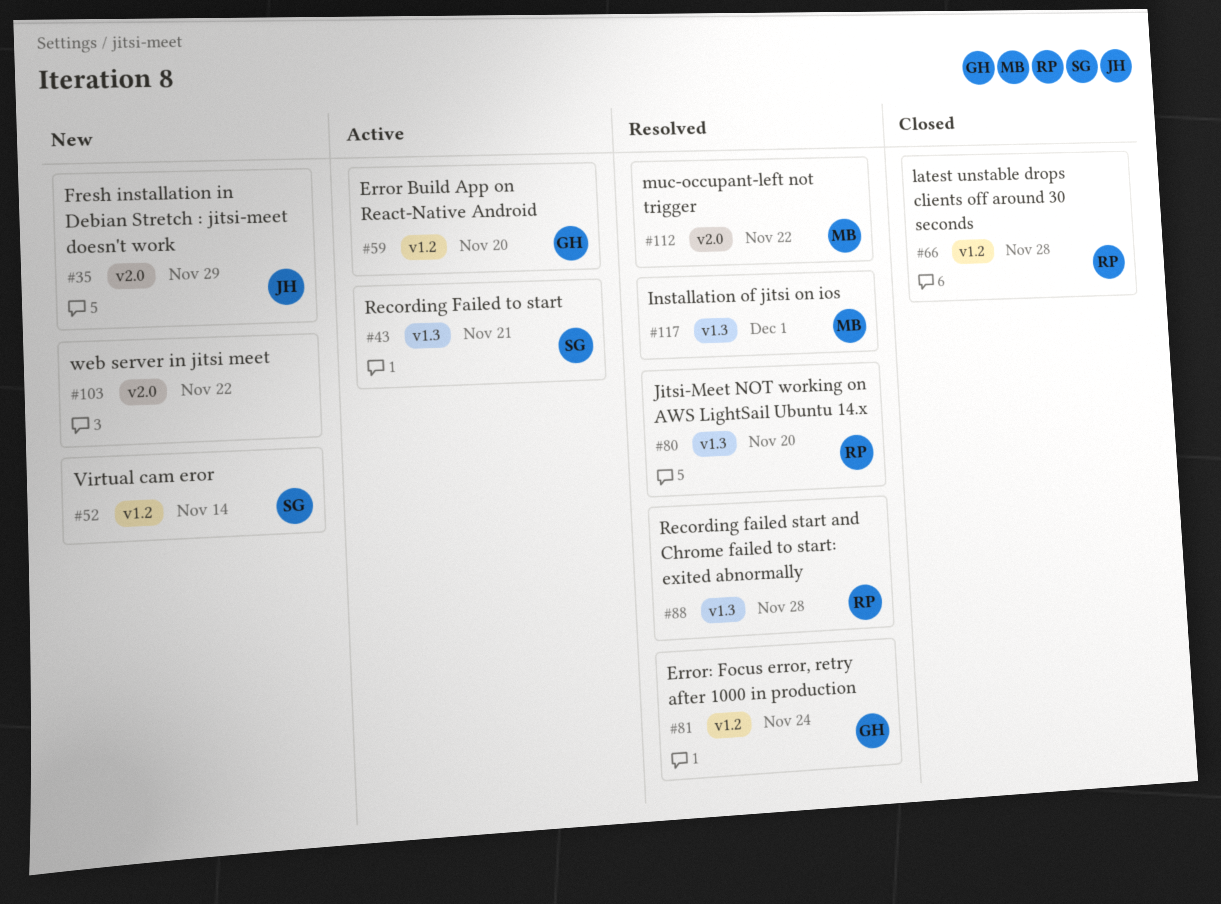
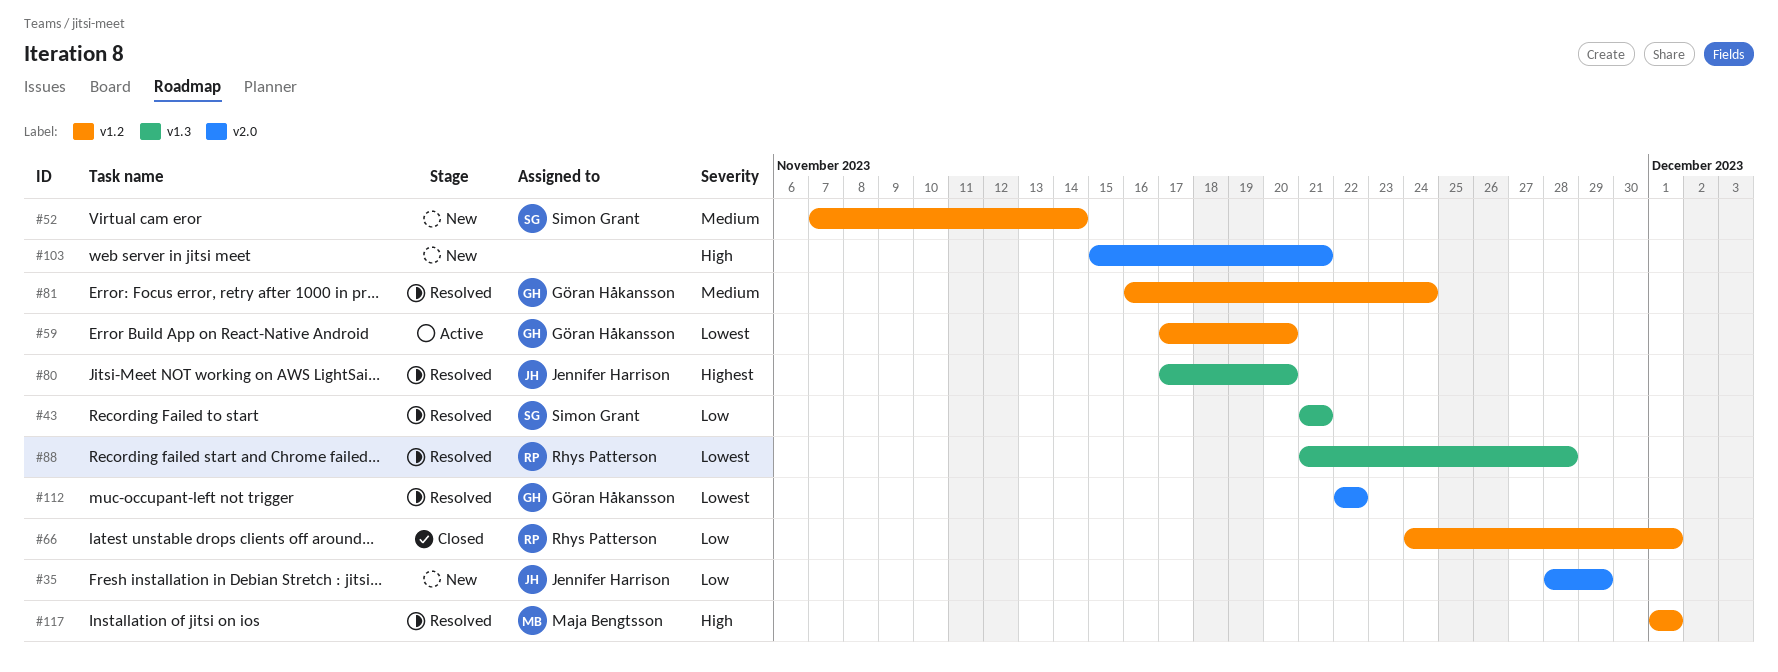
#43, status: Active -> Resolved
#66, due: Nov 28 -> Dec 1
#80, owner: Rhys Patterson -> Jennifer Harrison
#103, due: Nov 22 -> Nov 21
#112, owner: Maja Bengtsson -> Göran Håkansson
#117, label: v1.3 -> v1.2

